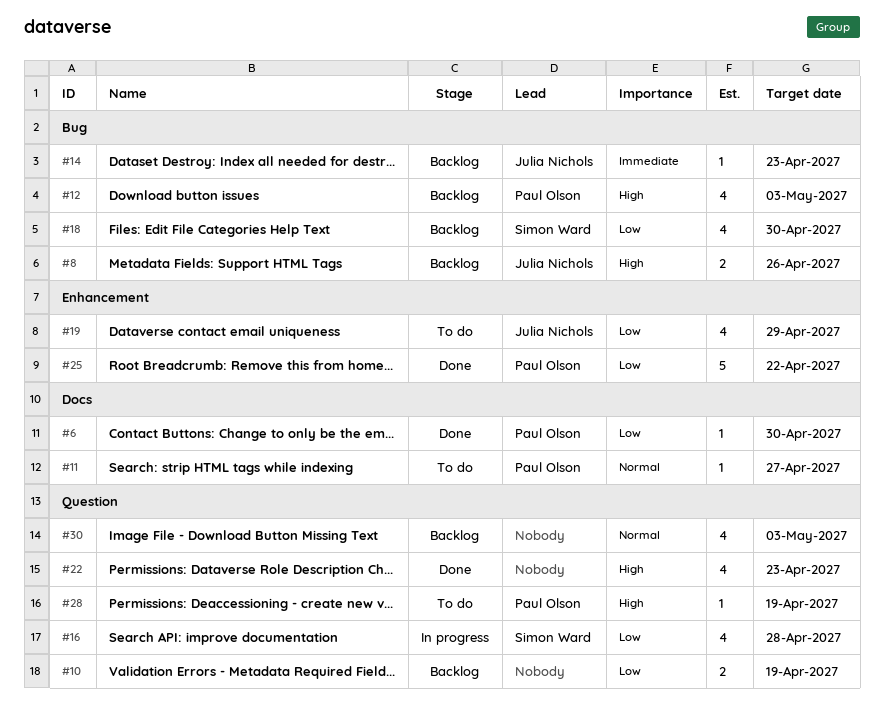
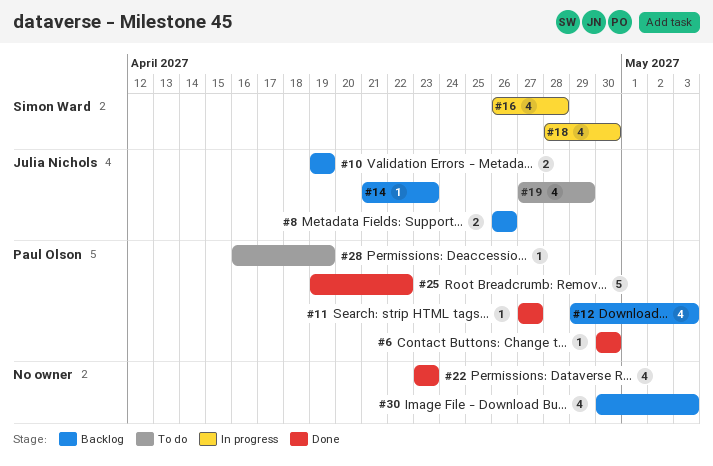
#10, owner: none -> Julia Nichols
#11, status: To do -> Done
#18, status: Backlog -> In progress

